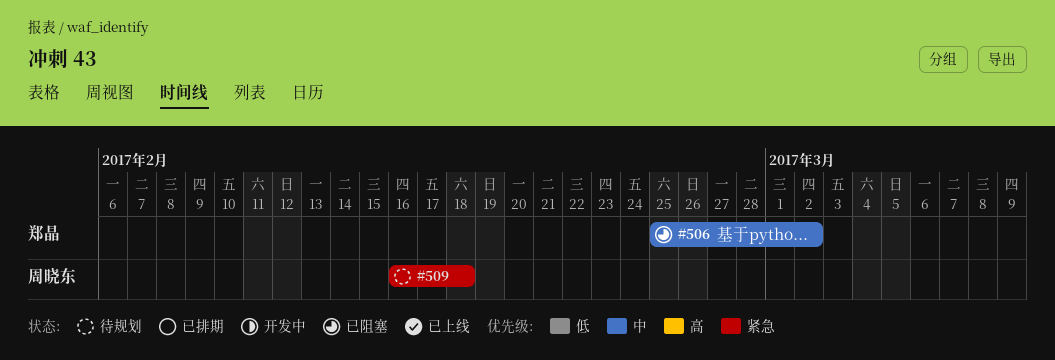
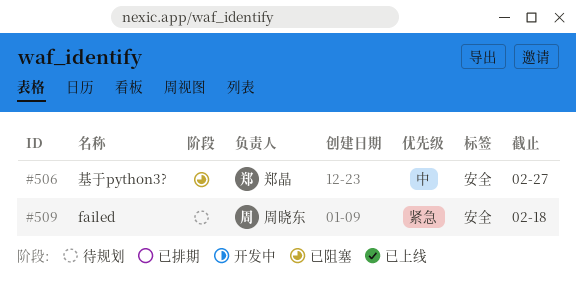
#506, due: Mar 2 -> Feb 27

